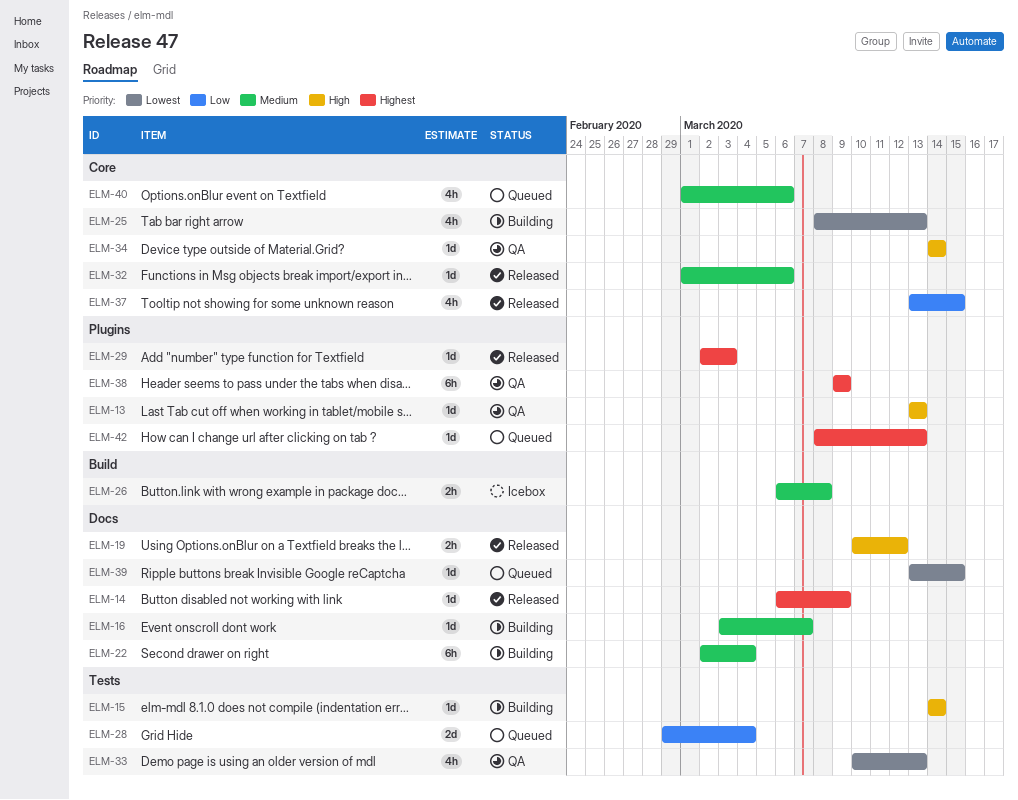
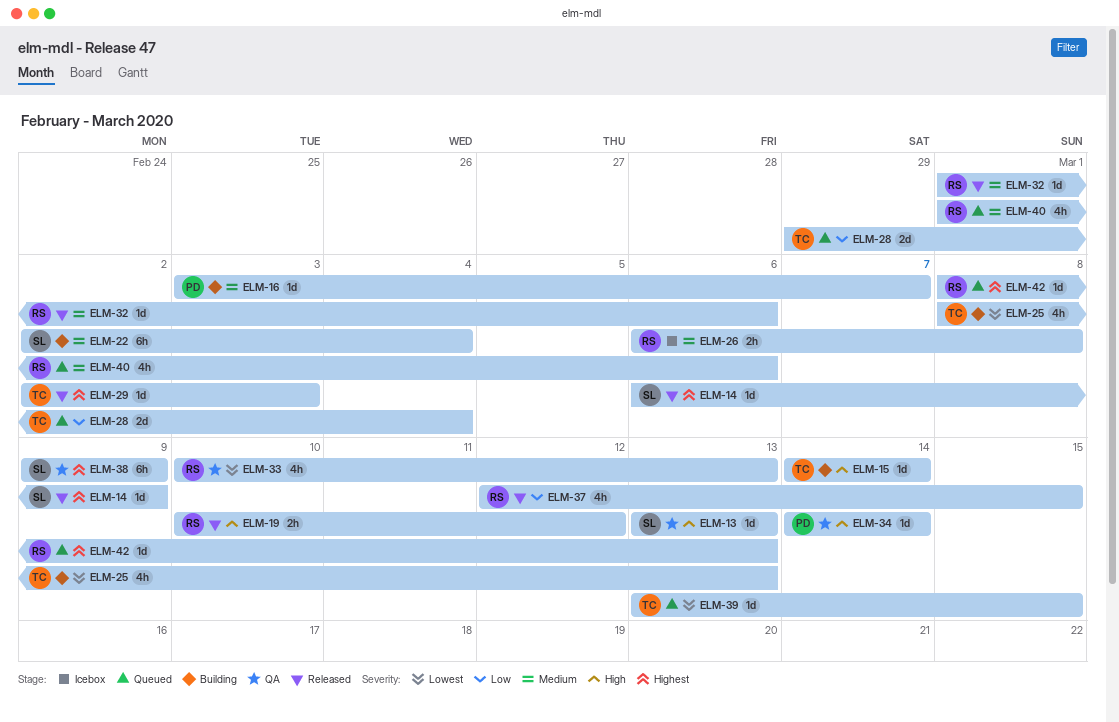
ELM-37, start: Mar 13 -> Mar 12

